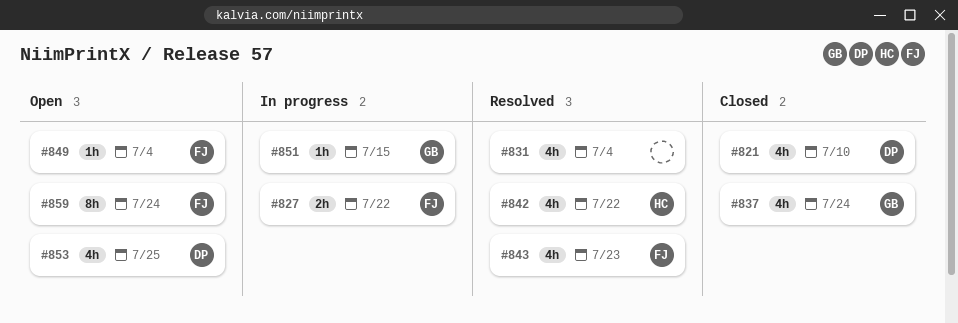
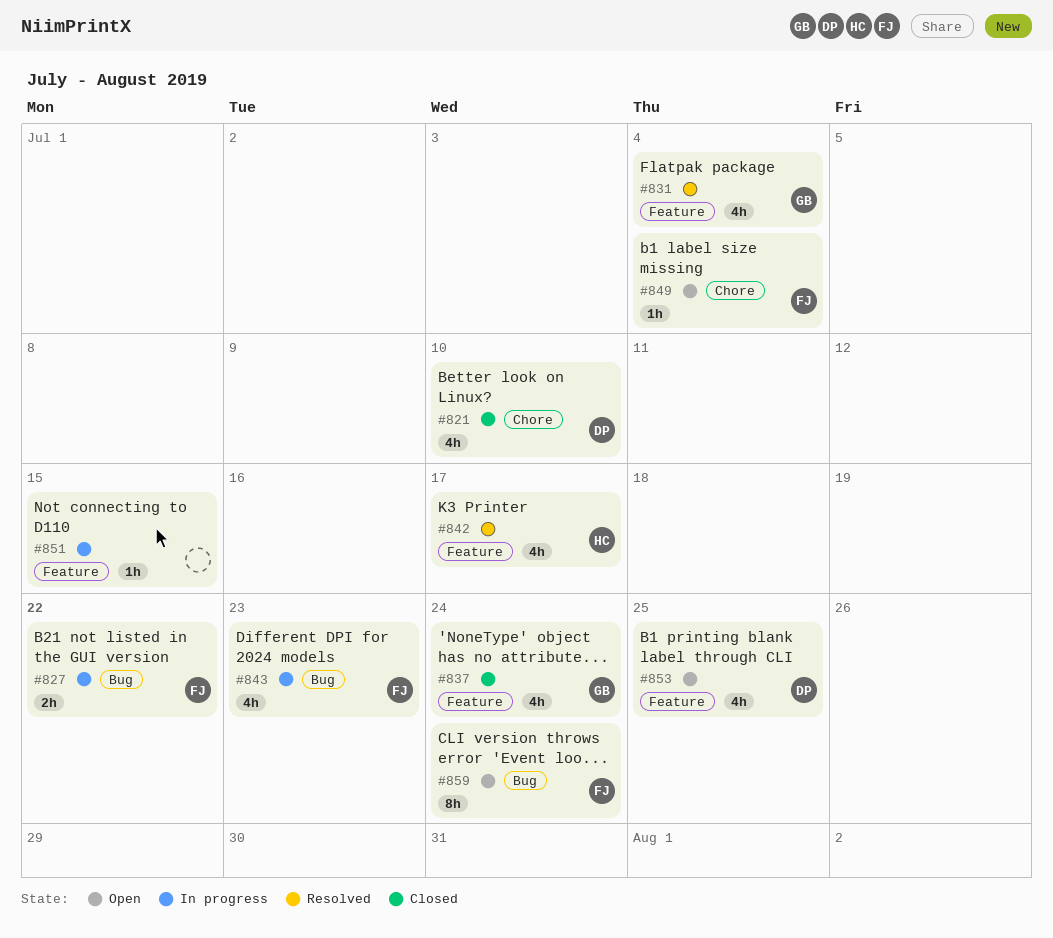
#831, owner: none -> GB
#842, due: Jul 22 -> Jul 17
#843, status: Resolved -> In progress
#851, owner: GB -> none

